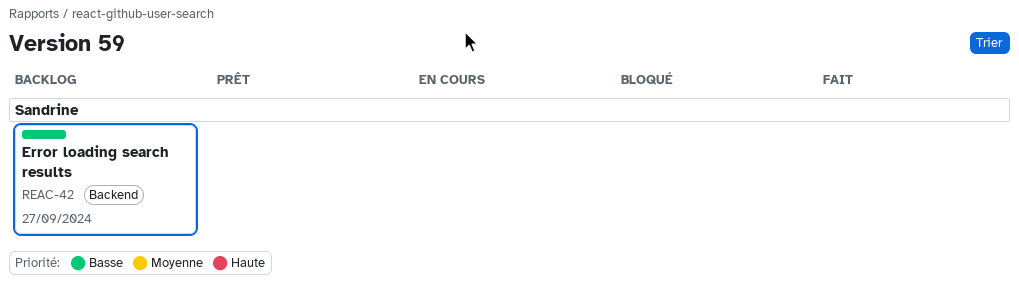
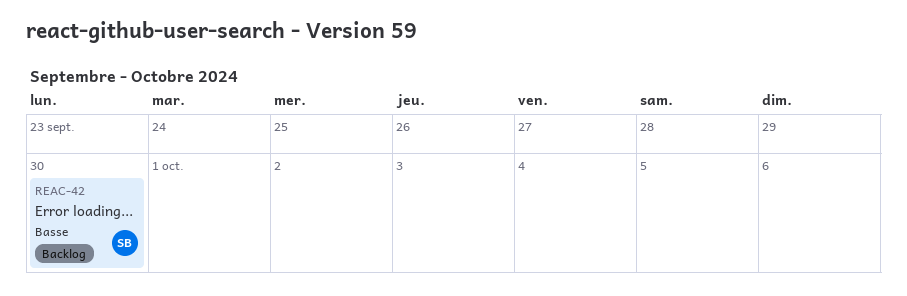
REAC-42, due: Sep 27 -> Sep 30

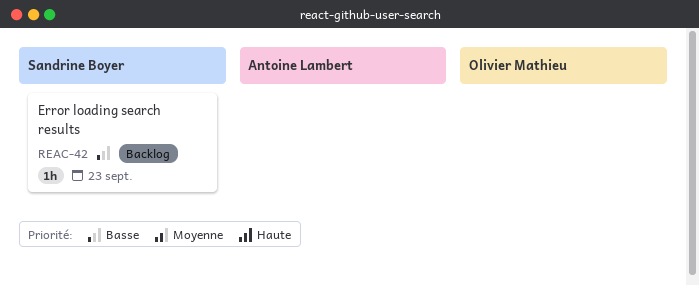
REAC-42, due: Sep 30 -> Sep 23

